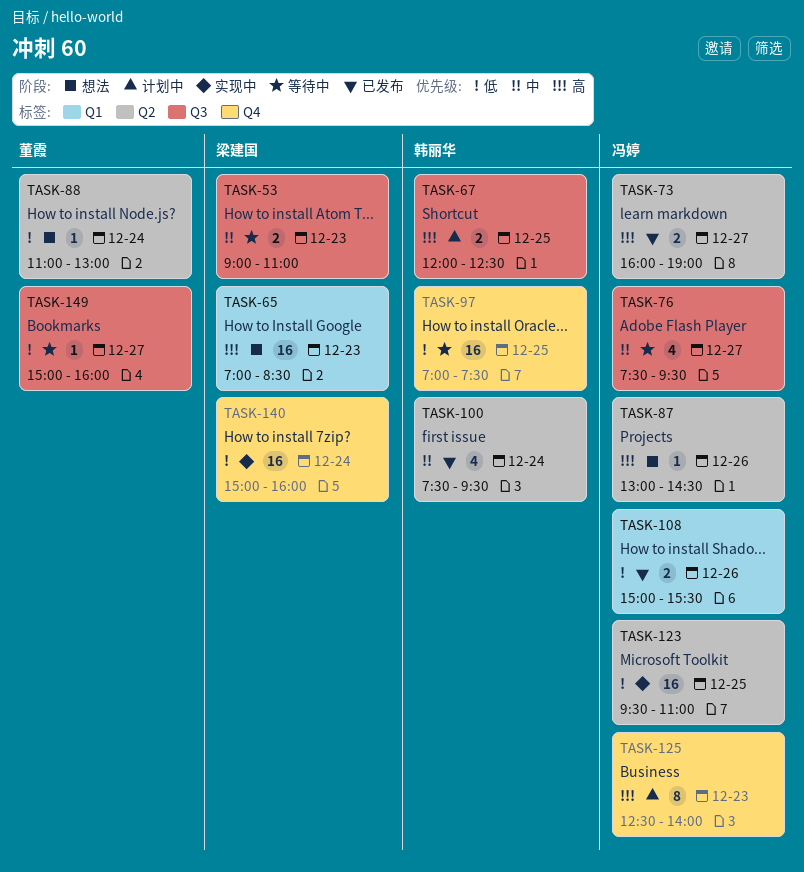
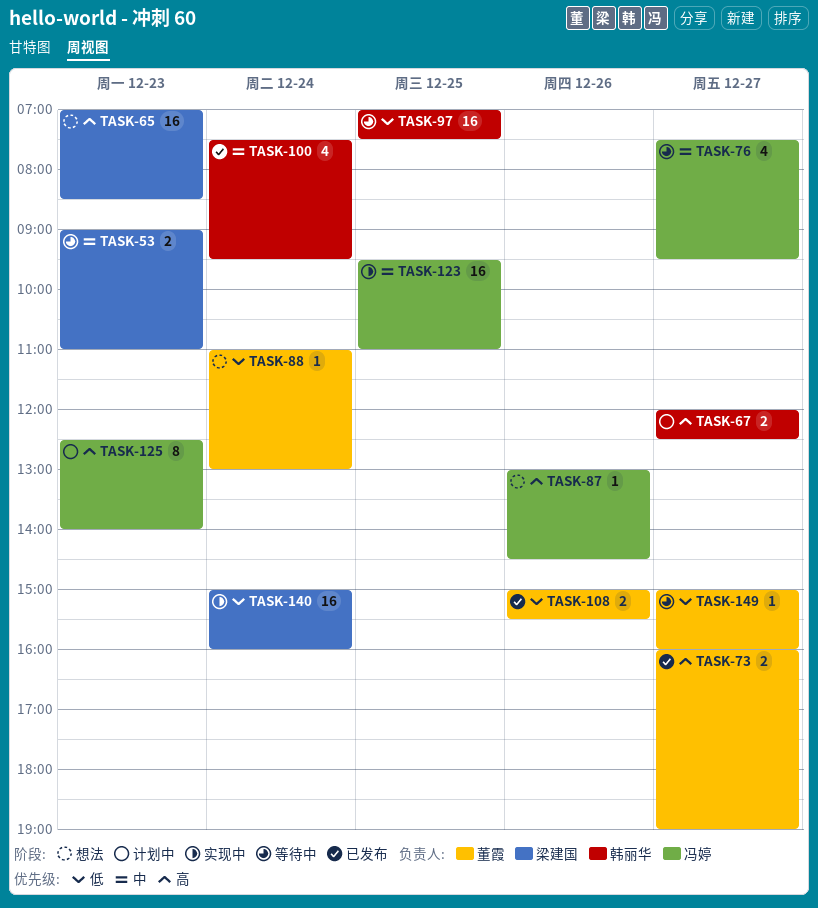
TASK-67, day: Dec 25 -> Dec 27
TASK-73, owner: 冯婷 -> 董霞
TASK-108, owner: 冯婷 -> 董霞
TASK-123, priority: 低 -> 中

